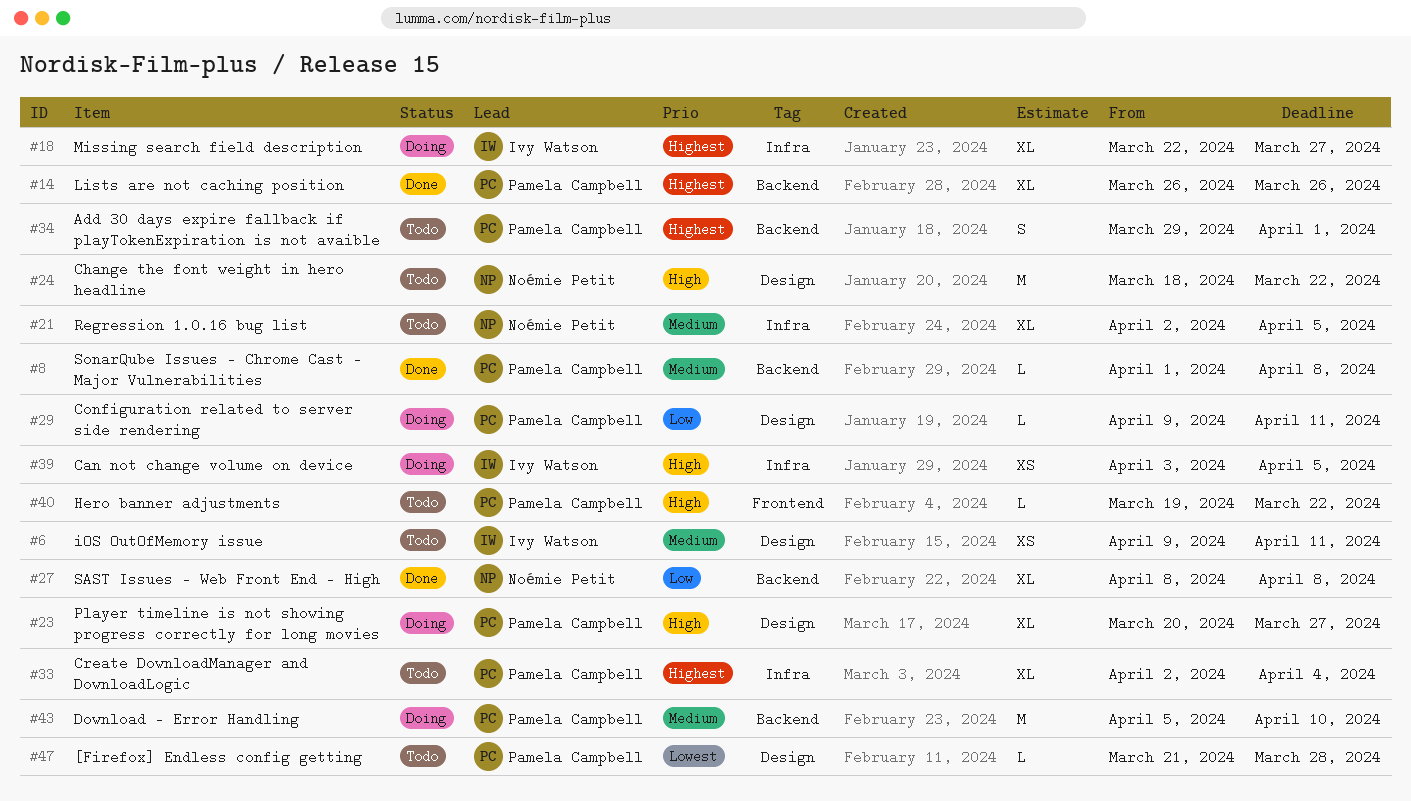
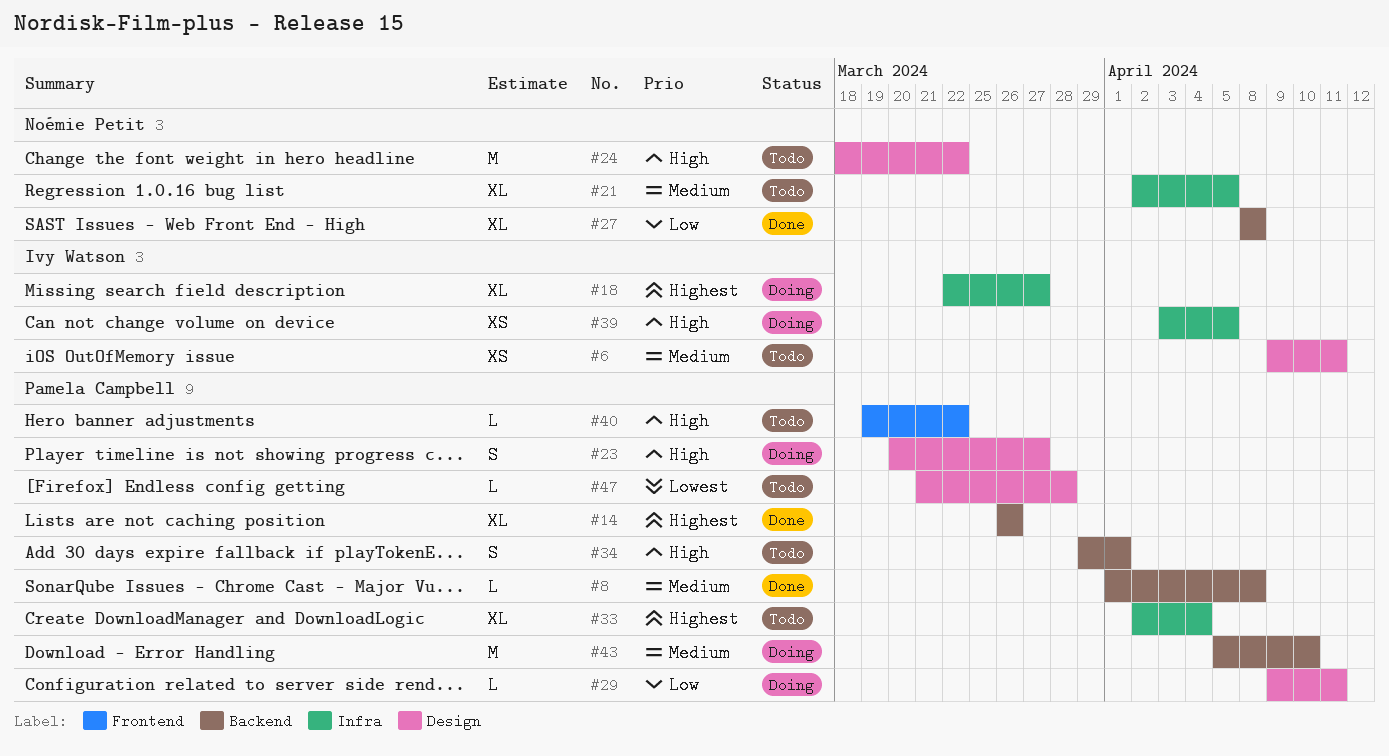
#23, estimate: XL -> S
#34, priority: Highest -> High

